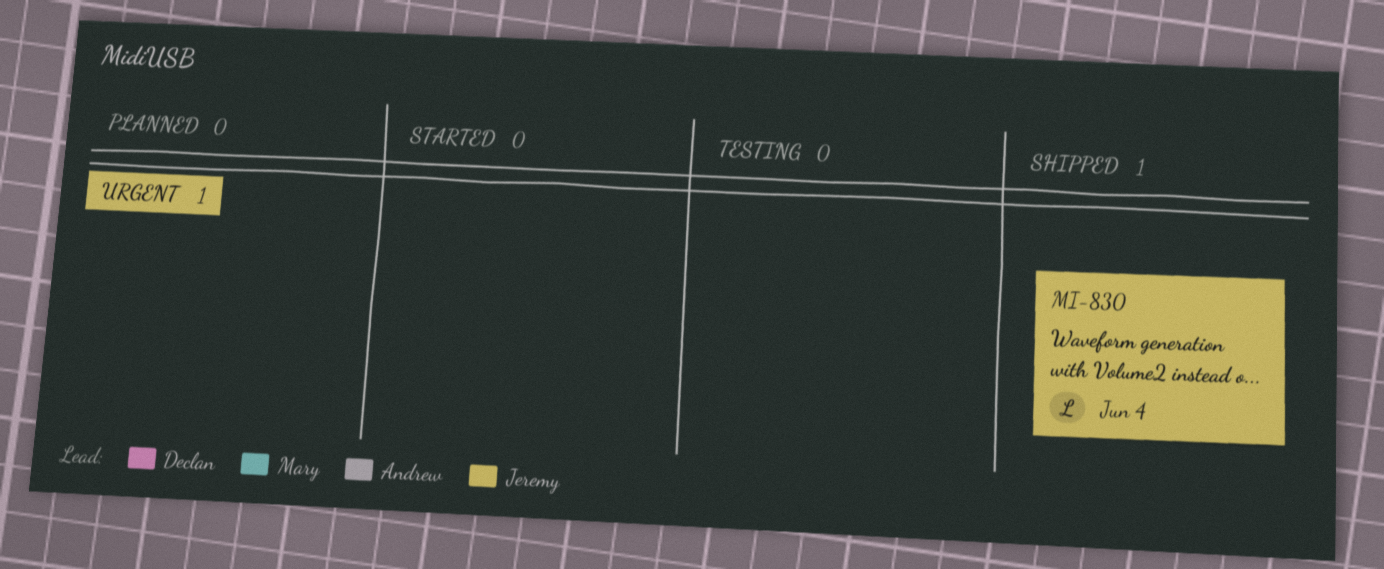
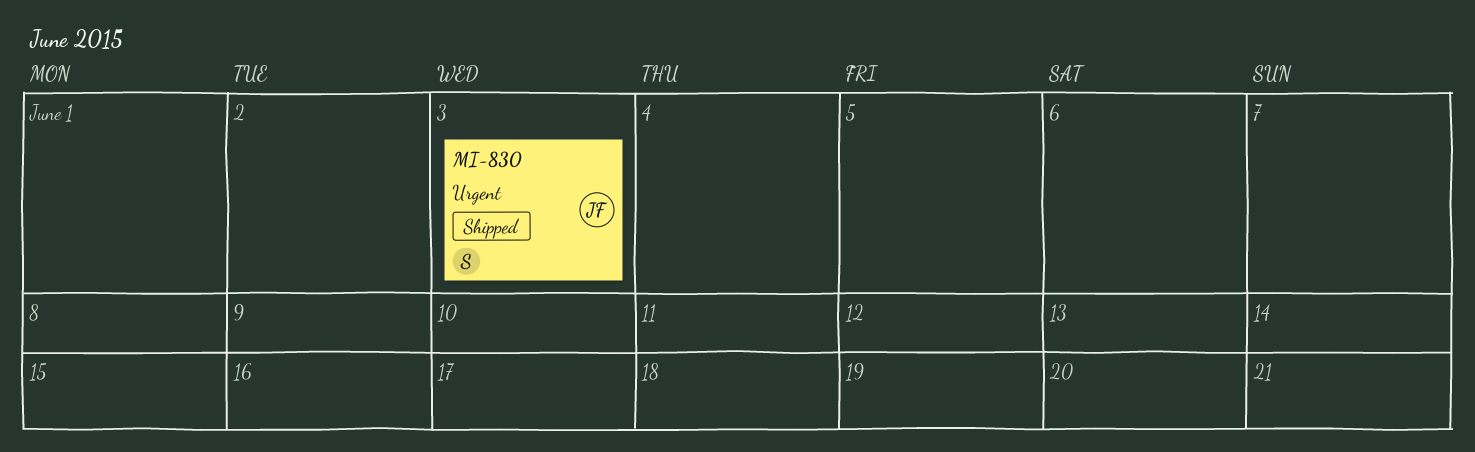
MI-830, estimate: L -> S
MI-830, due: Jun 4 -> Jun 3

